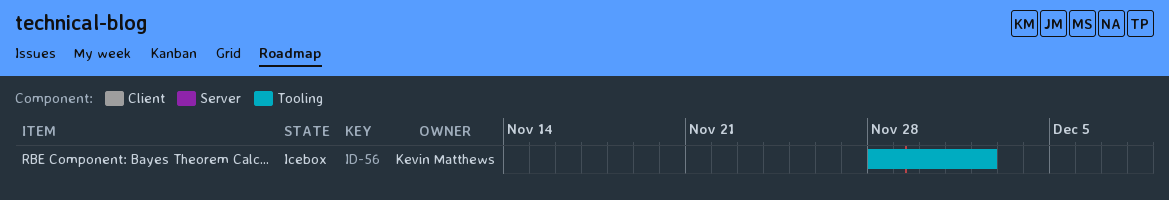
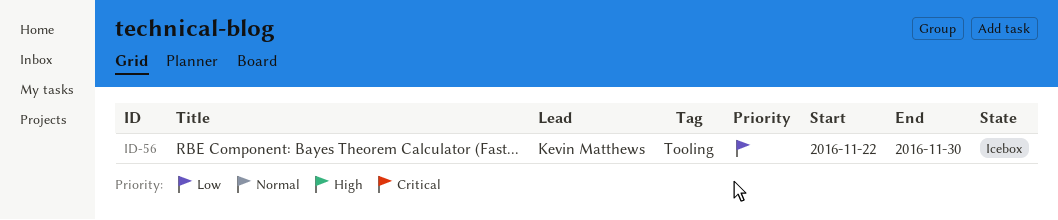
ID-56, start: Nov 28 -> Nov 22
ID-56, due: Dec 2 -> Nov 30

